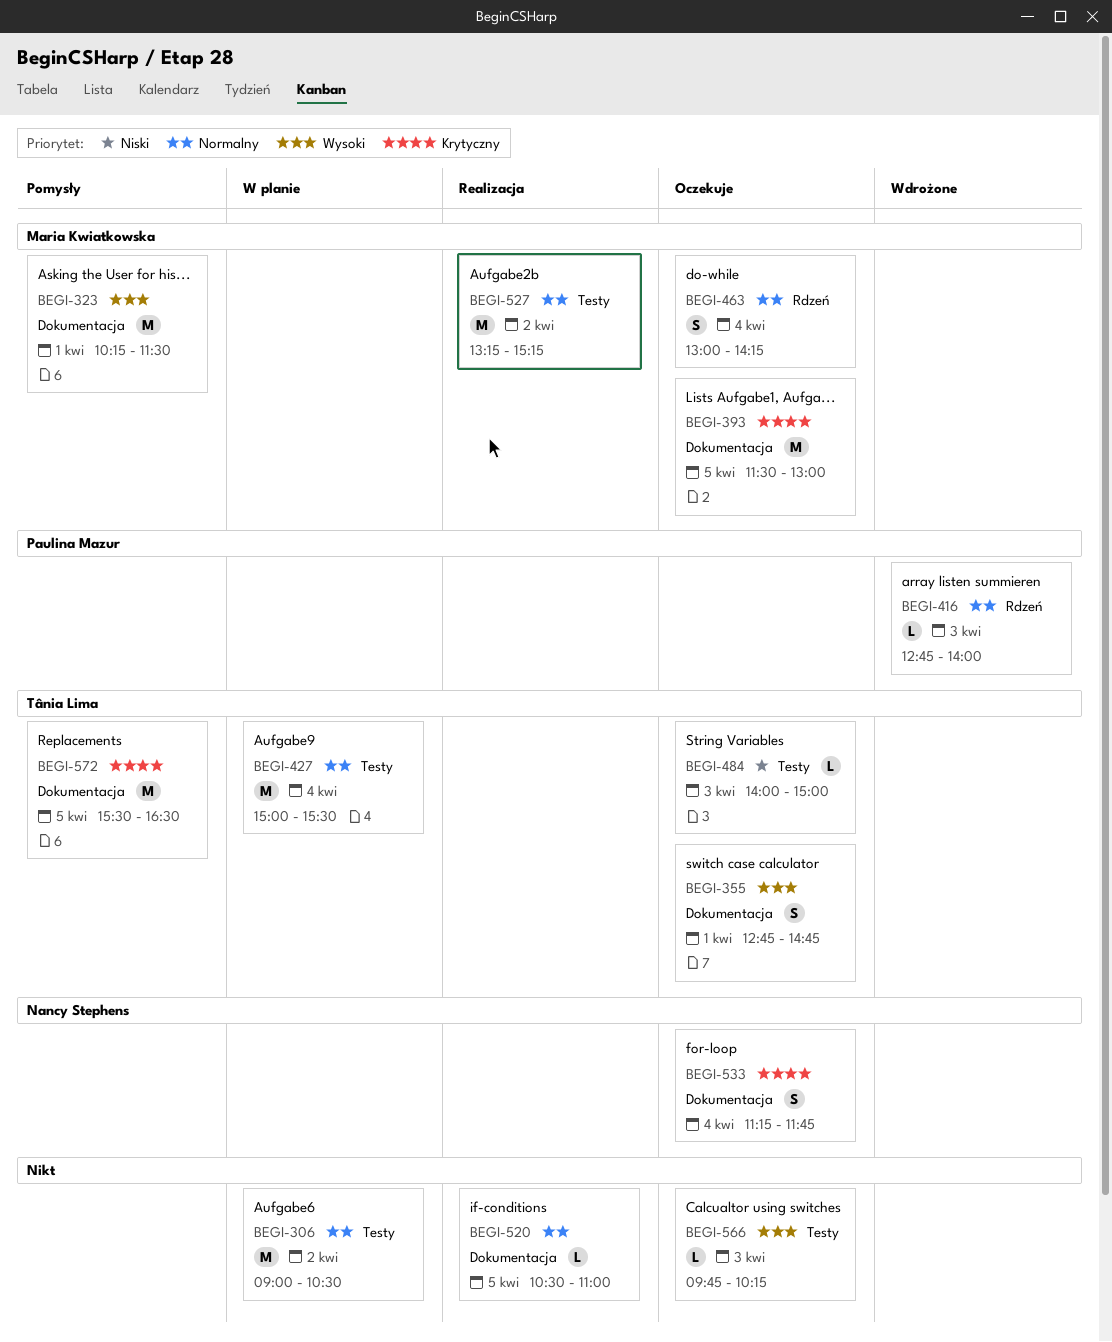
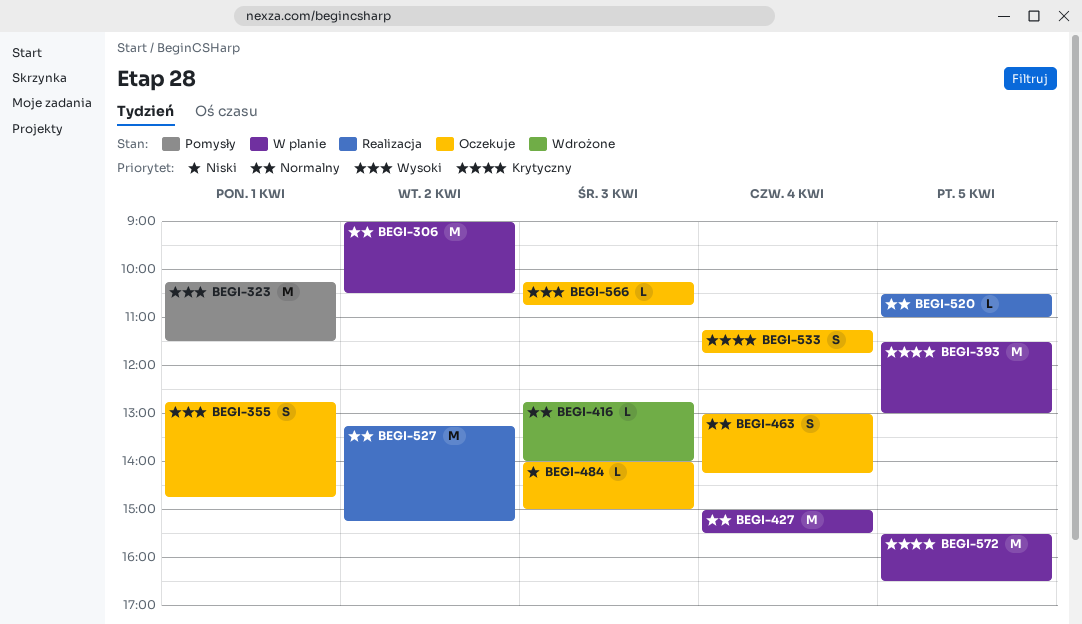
BEGI-393, status: Oczekuje -> W planie
BEGI-566, begins: 09:45 -> 10:15
BEGI-566, ends: 10:15 -> 10:45
BEGI-572, status: Pomysły -> W planie

